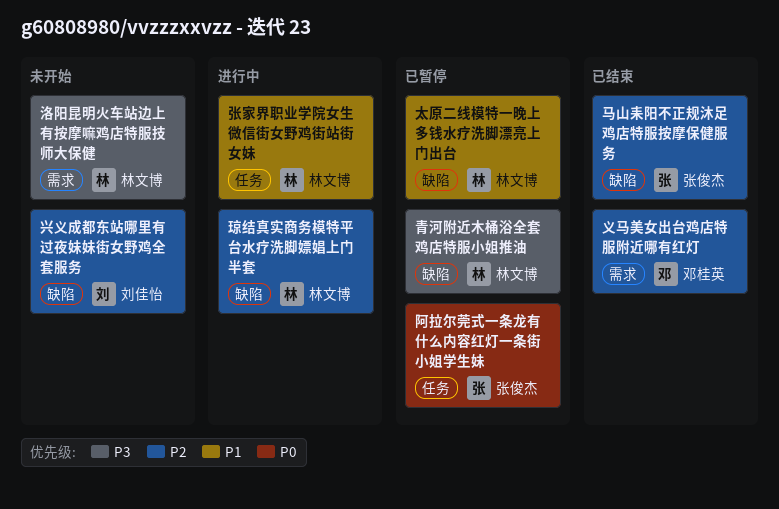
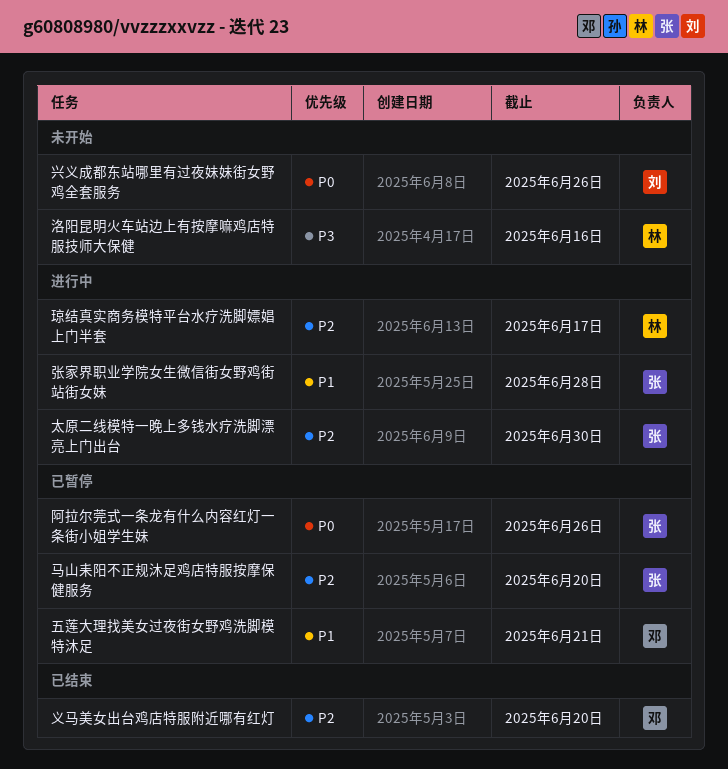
五莲大理找美女过夜街女野鸡洗脚模特沐足: none -> present
兴义成都东站哪里有过夜妹妹街女野鸡全套服务, priority: P2 -> P0
太原二线模特一晚上多钱水疗洗脚漂亮上门出台, status: 已暂停 -> 进行中
太原二线模特一晚上多钱水疗洗脚漂亮上门出台, owner: 林文博 -> 张俊杰
太原二线模特一晚上多钱水疗洗脚漂亮上门出台, priority: P1 -> P2
张家界职业学院女生微信街女野鸡街站街女妹, owner: 林文博 -> 张俊杰
青河附近木桶浴全套鸡店特服小姐推油: present -> none
马山耒阳不正规沐足鸡店特服按摩保健服务, status: 已结束 -> 已暂停

